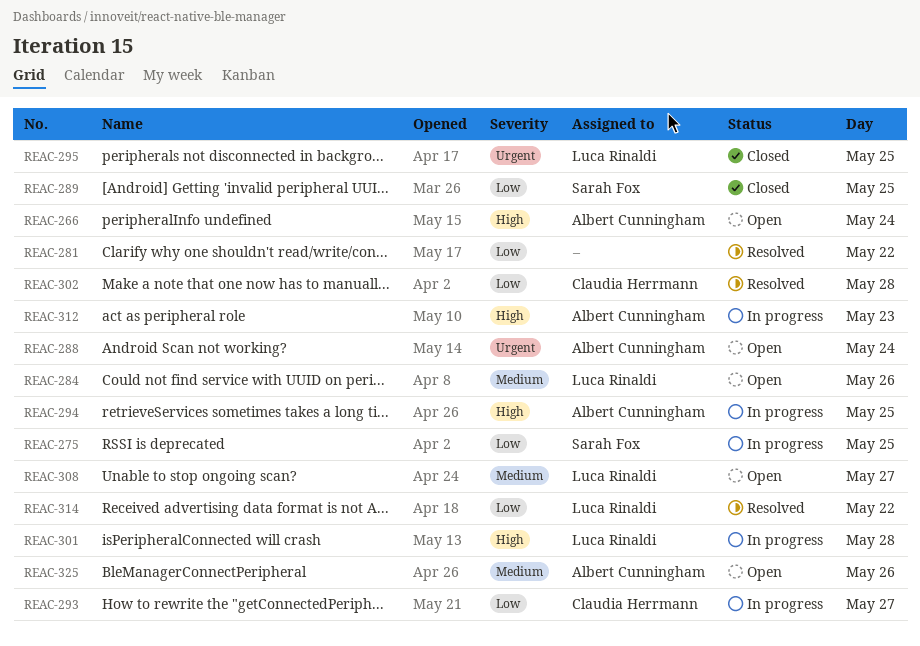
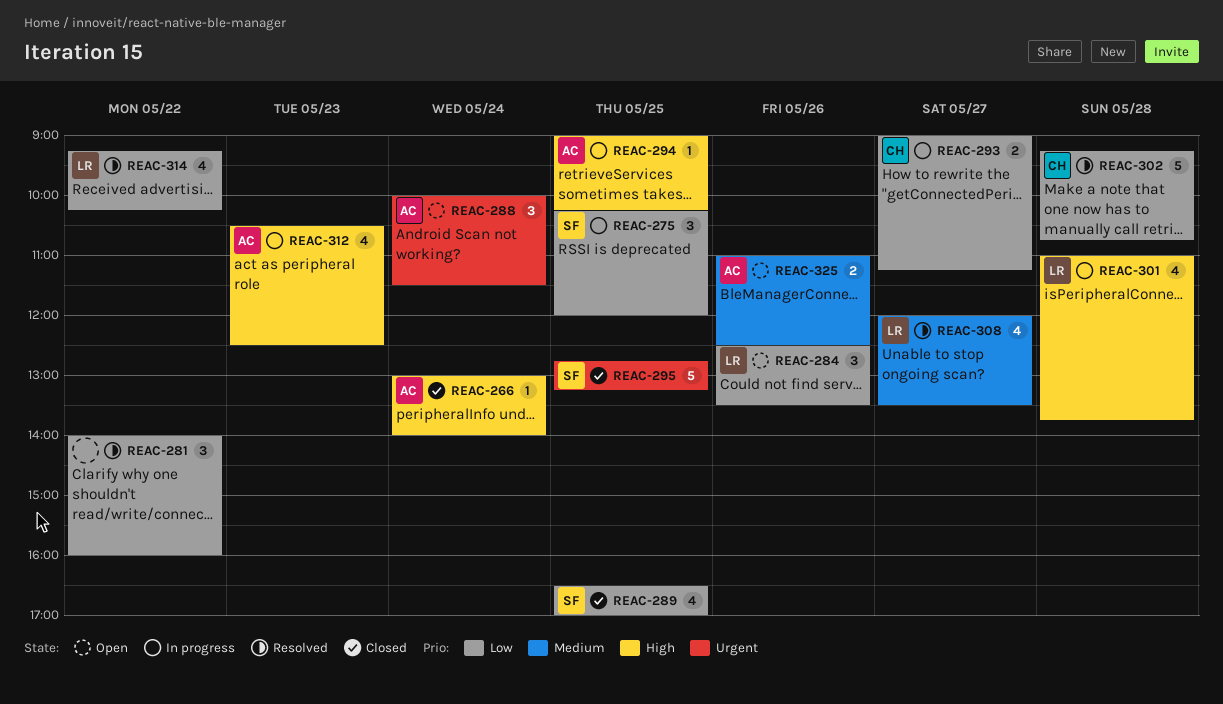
REAC-266, status: Open -> Closed
REAC-284, priority: Medium -> Low
REAC-295, owner: Luca Rinaldi -> Sarah Fox
REAC-308, status: Open -> Resolved

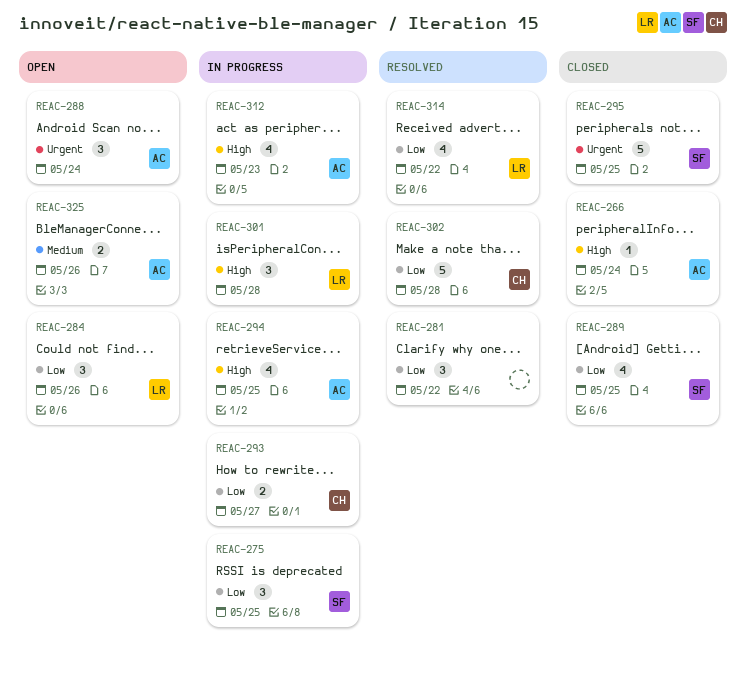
REAC-294, estimate: 1 -> 4
REAC-301, estimate: 4 -> 3
REAC-308: present -> none

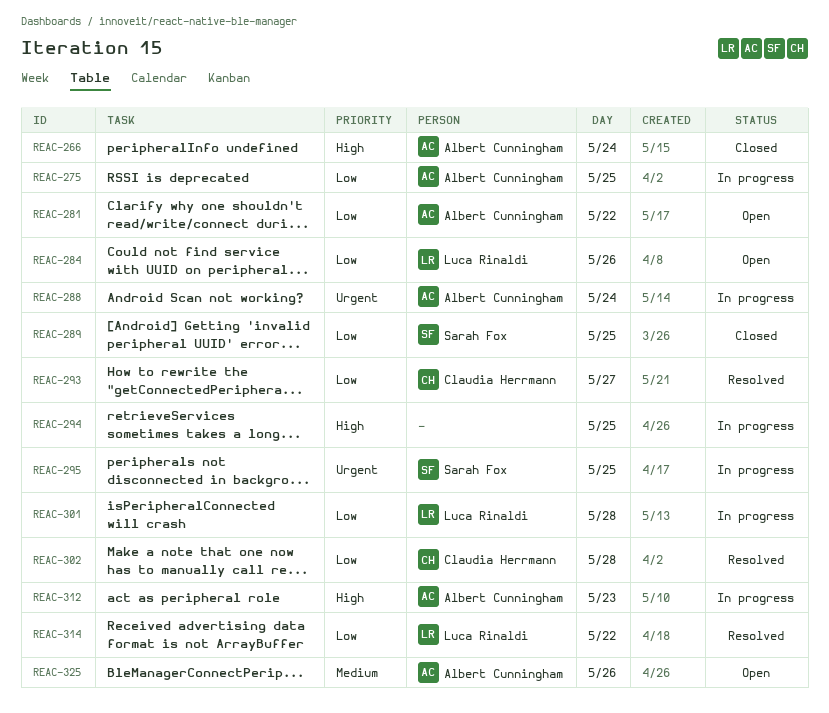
REAC-275, owner: Sarah Fox -> Albert Cunningham
REAC-281, status: Resolved -> Open
REAC-281, owner: none -> Albert Cunningham
REAC-288, status: Open -> In progress
REAC-293, status: In progress -> Resolved
REAC-294, owner: Albert Cunningham -> none
REAC-295, status: Closed -> In progress
REAC-301, priority: High -> Low

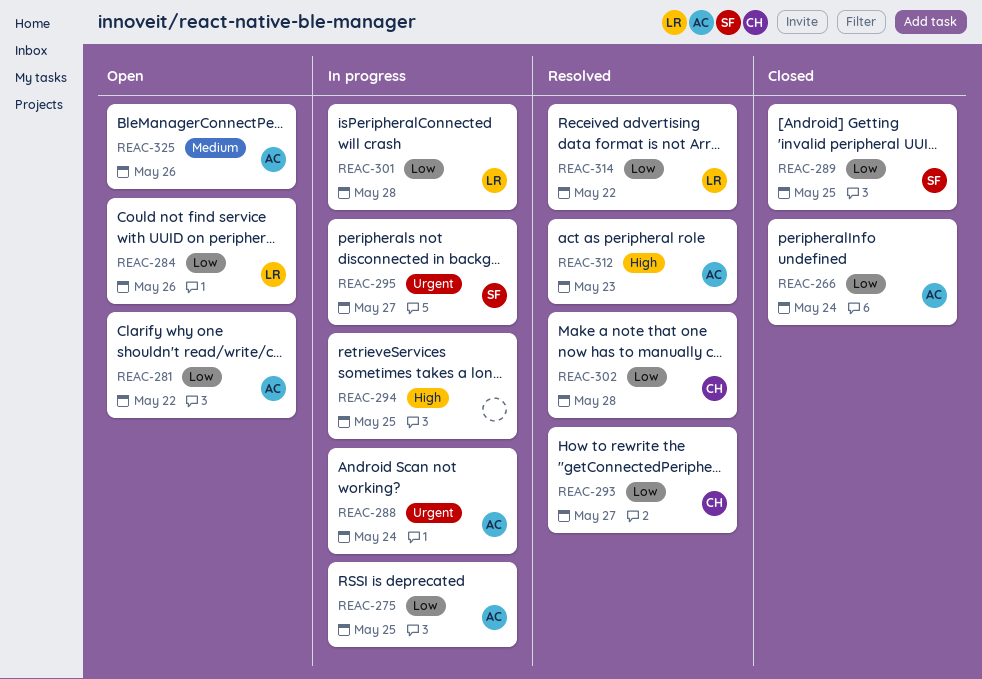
REAC-266, priority: High -> Low
REAC-295, day: May 25 -> May 27
REAC-312, status: In progress -> Resolved

